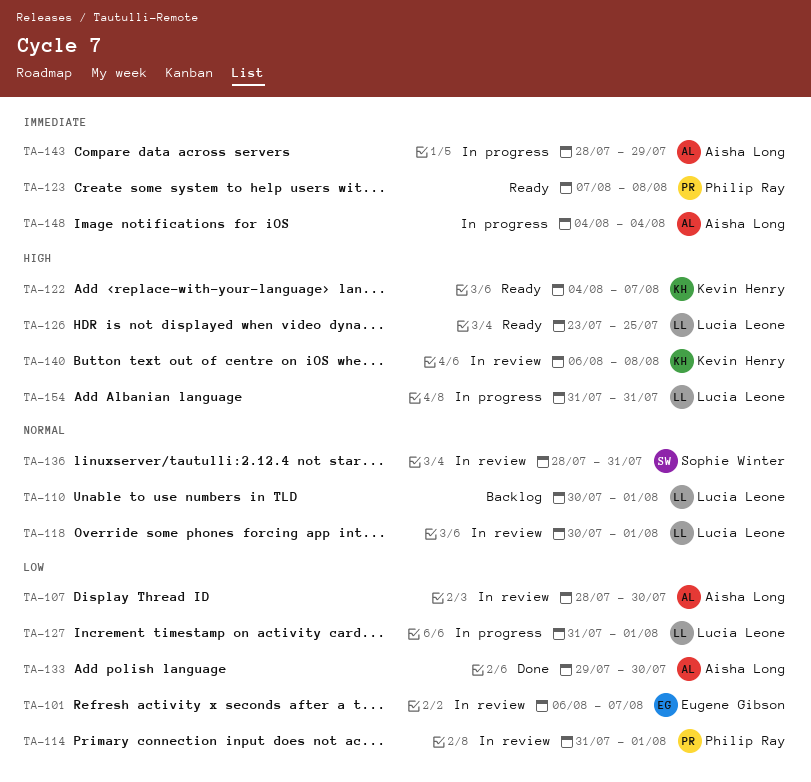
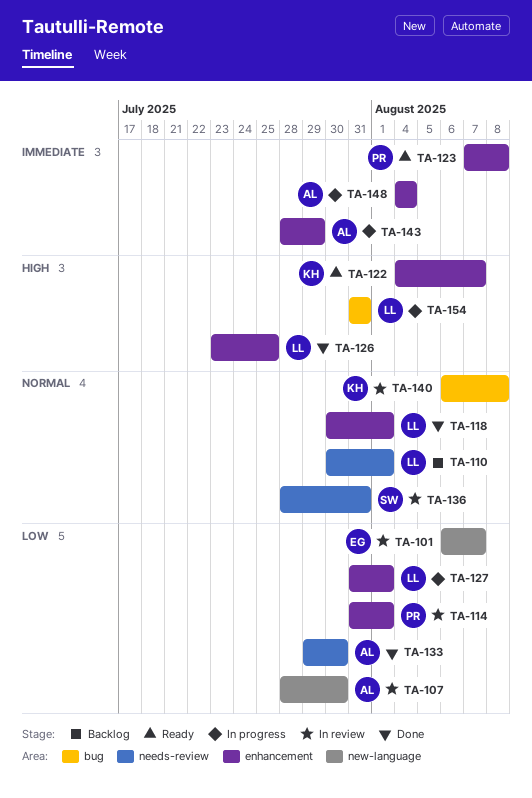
TA-118, status: In review -> Done
TA-126, status: Ready -> Done
TA-140, priority: High -> Normal

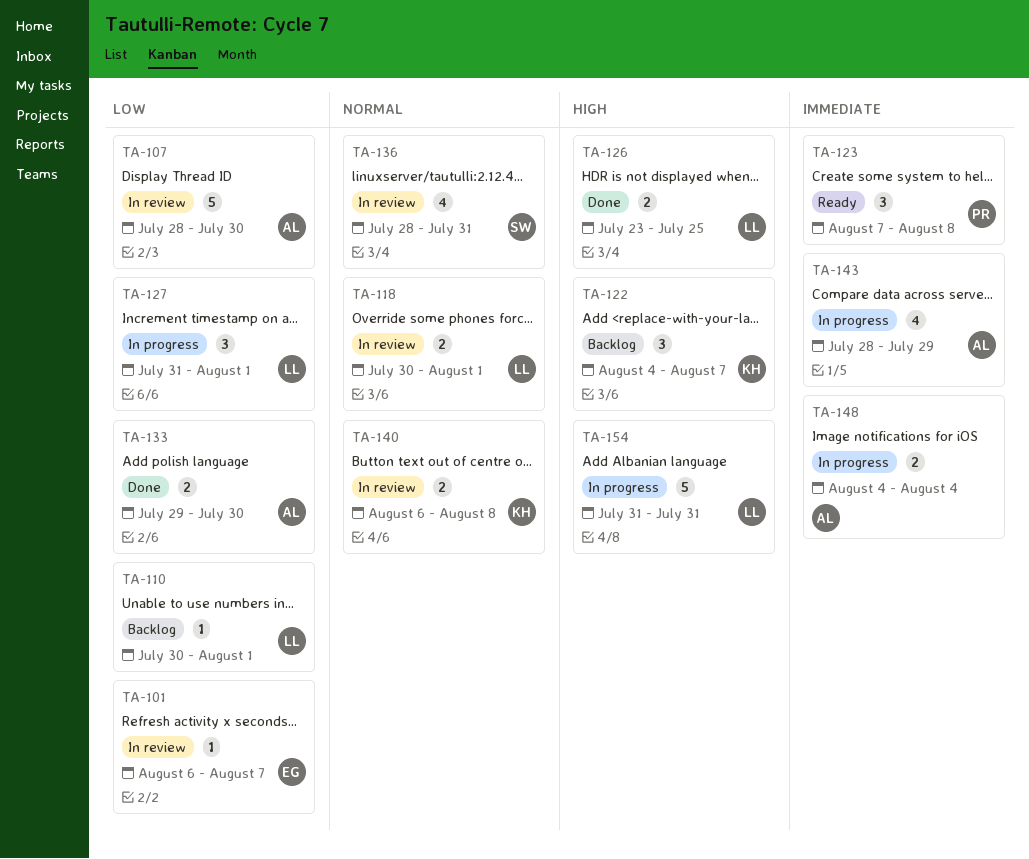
TA-110, priority: Normal -> Low
TA-114: present -> none
TA-118, status: Done -> In review
TA-122, status: Ready -> Backlog

